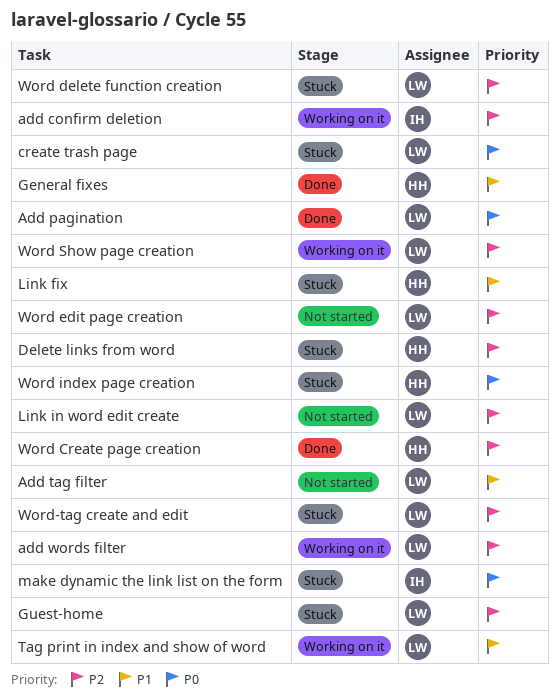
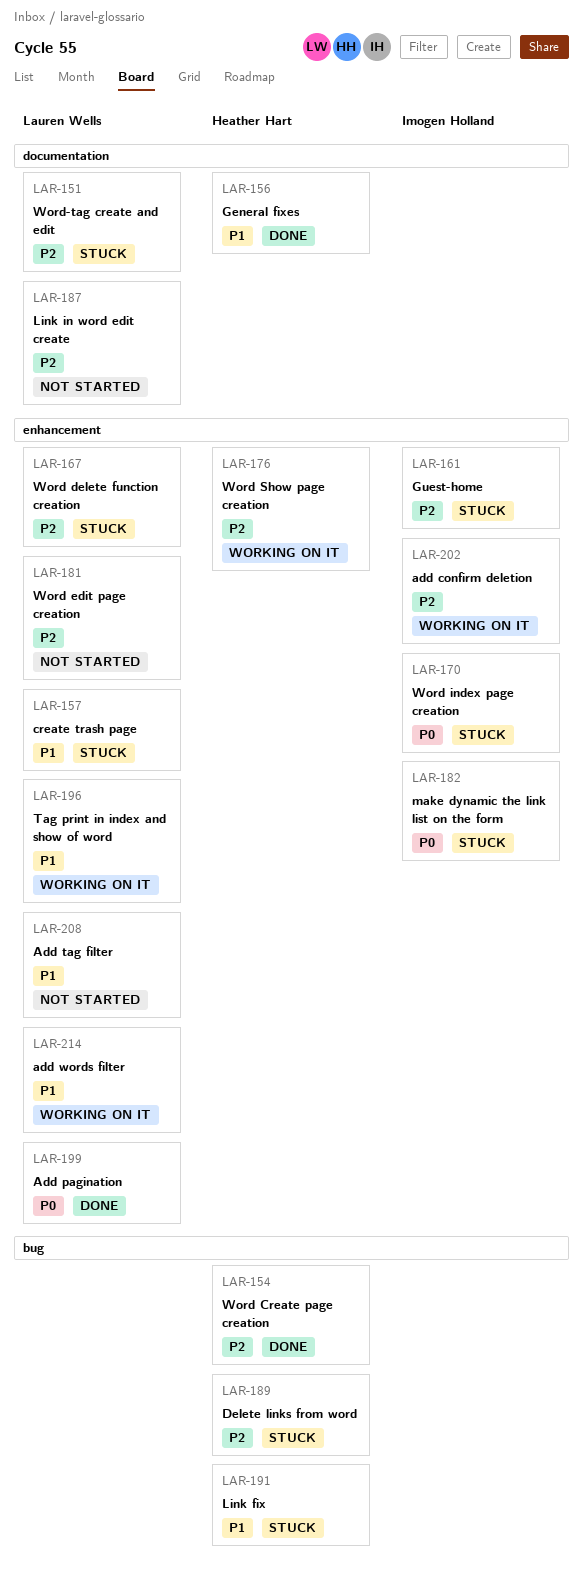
add words filter, priority: P2 -> P1
create trash page, priority: P0 -> P1
Guest-home, owner: Lauren Wells -> Imogen Holland
Word index page creation, owner: Heather Hart -> Imogen Holland
Word Show page creation, owner: Lauren Wells -> Heather Hart

